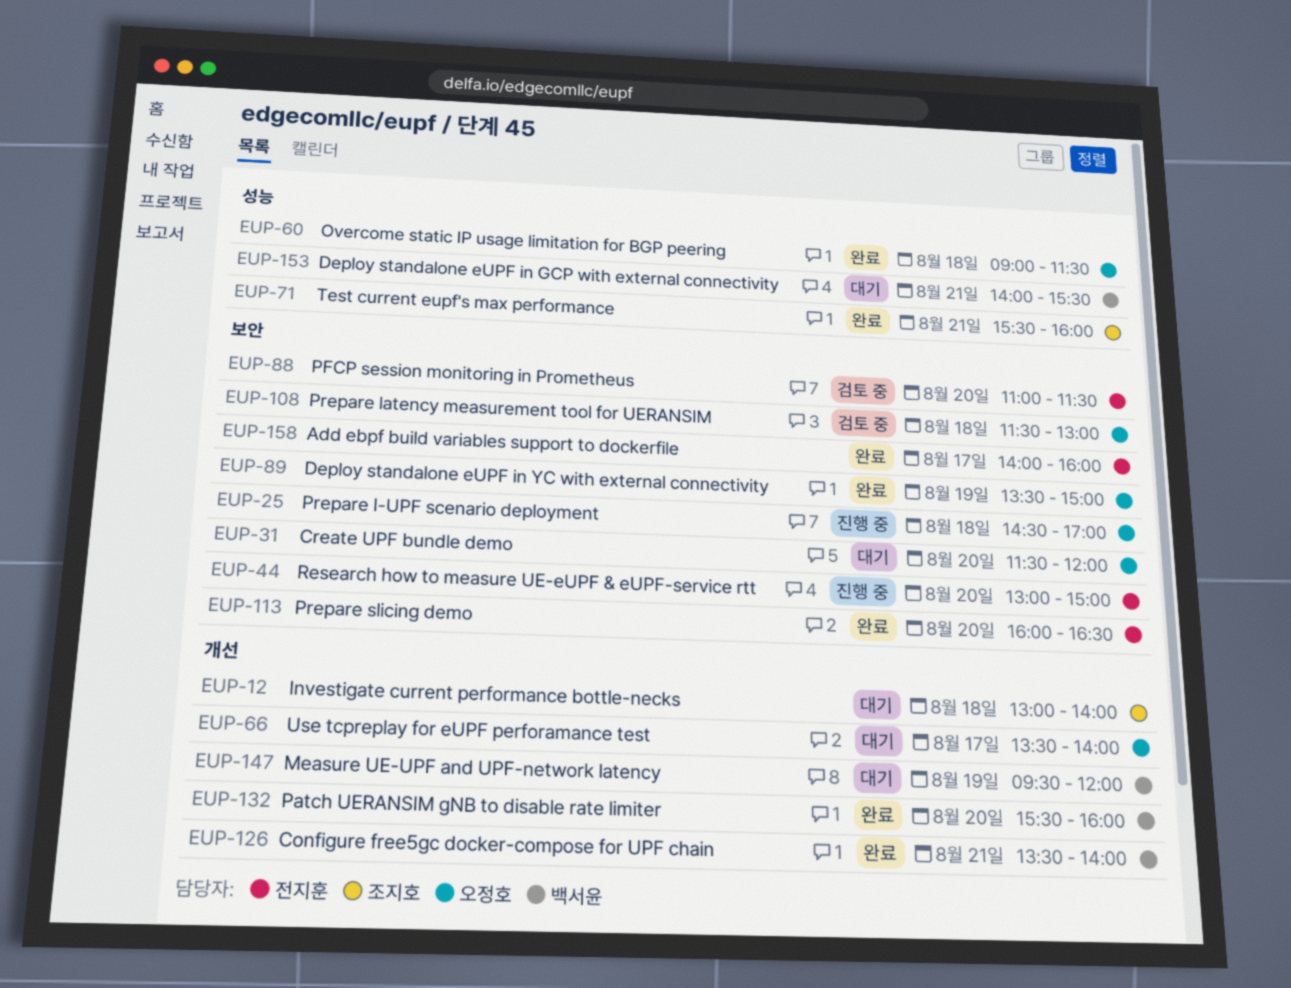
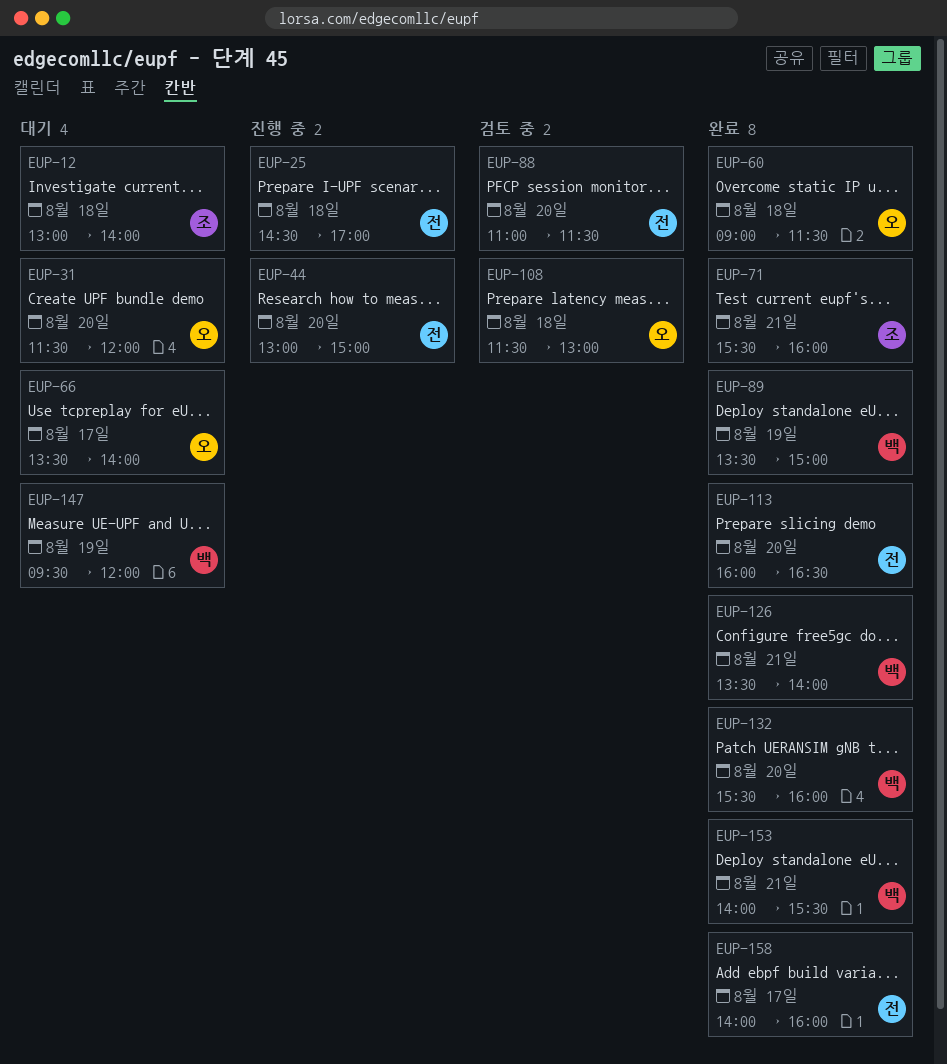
EUP-25, owner: 오정호 -> 전지훈
EUP-89, owner: 오정호 -> 백서윤
EUP-153, status: 대기 -> 완료

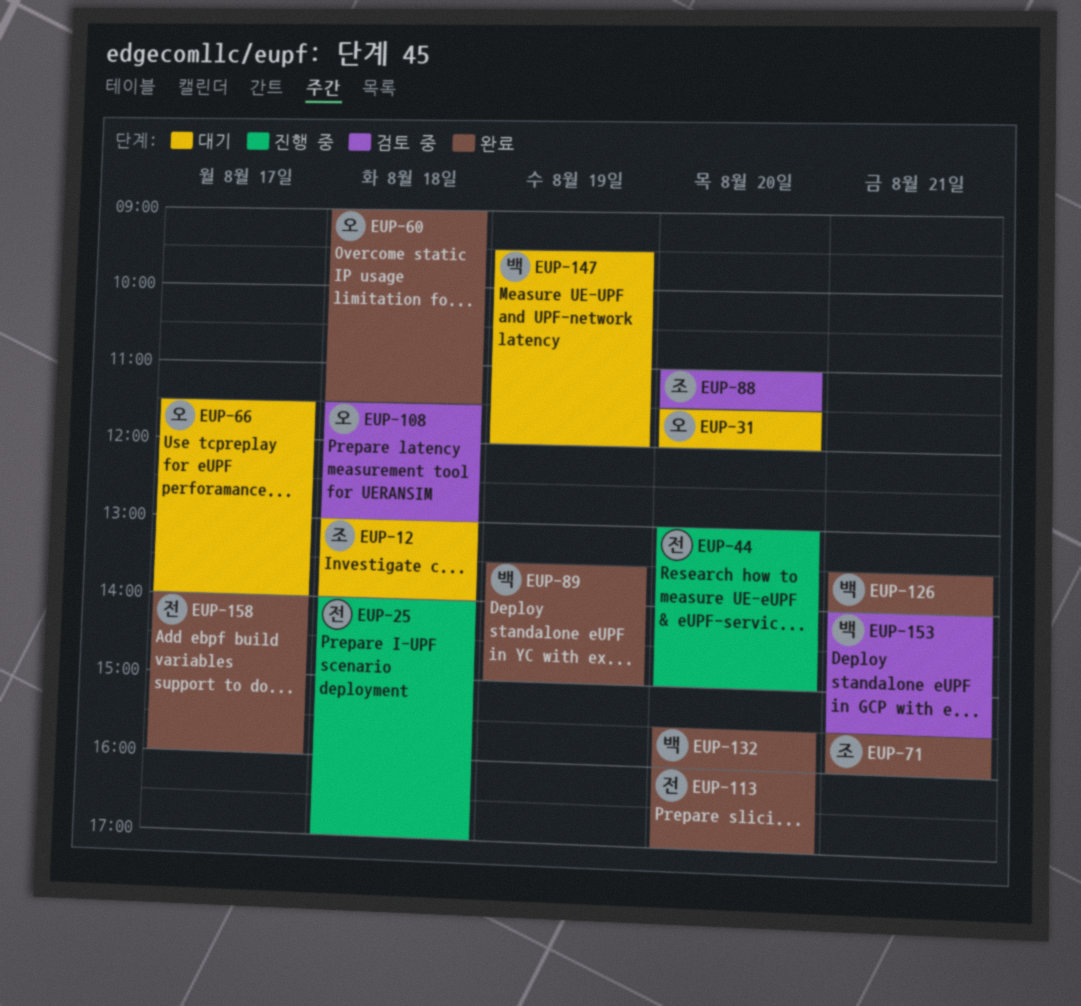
EUP-25, begins: 14:30 -> 14:00
EUP-66, begins: 13:30 -> 11:30
EUP-88, owner: 전 -> 조
EUP-113, ends: 16:30 -> 17:00
EUP-153, status: 완료 -> 검토 중

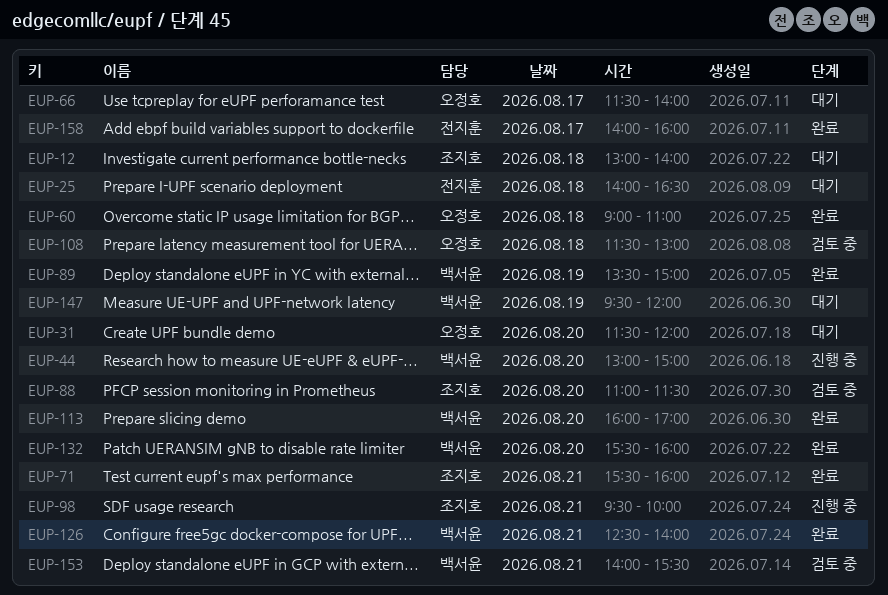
EUP-25, status: 진행 중 -> 대기
EUP-25, ends: 17:00 -> 16:30
EUP-44, owner: 전지훈 -> 백서윤
EUP-60, ends: 11:30 -> 11:00
EUP-98: none -> present
EUP-113, owner: 전지훈 -> 백서윤
EUP-126, begins: 13:30 -> 12:30

